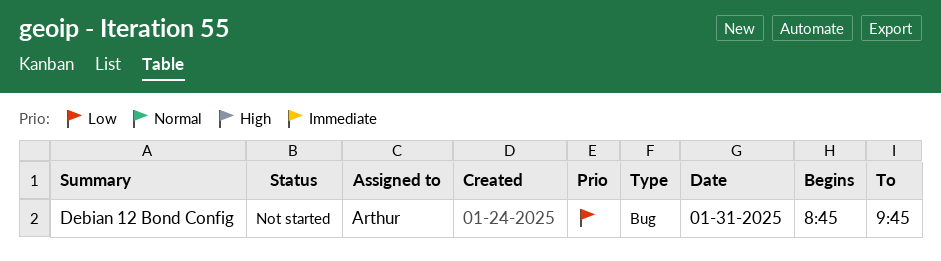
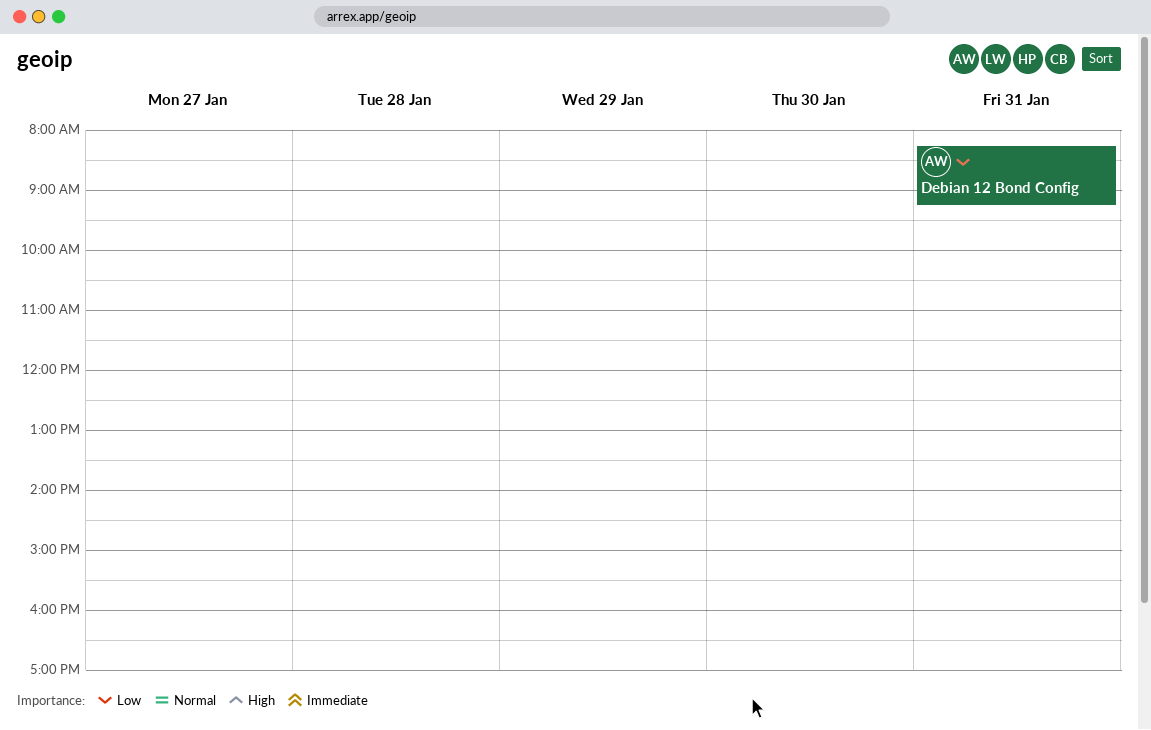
Debian 12 Bond Config, begins: 08:45 -> 08:15
Debian 12 Bond Config, ends: 09:45 -> 09:15

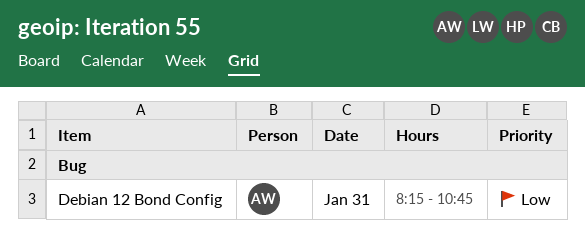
Debian 12 Bond Config, ends: 09:15 -> 10:45

